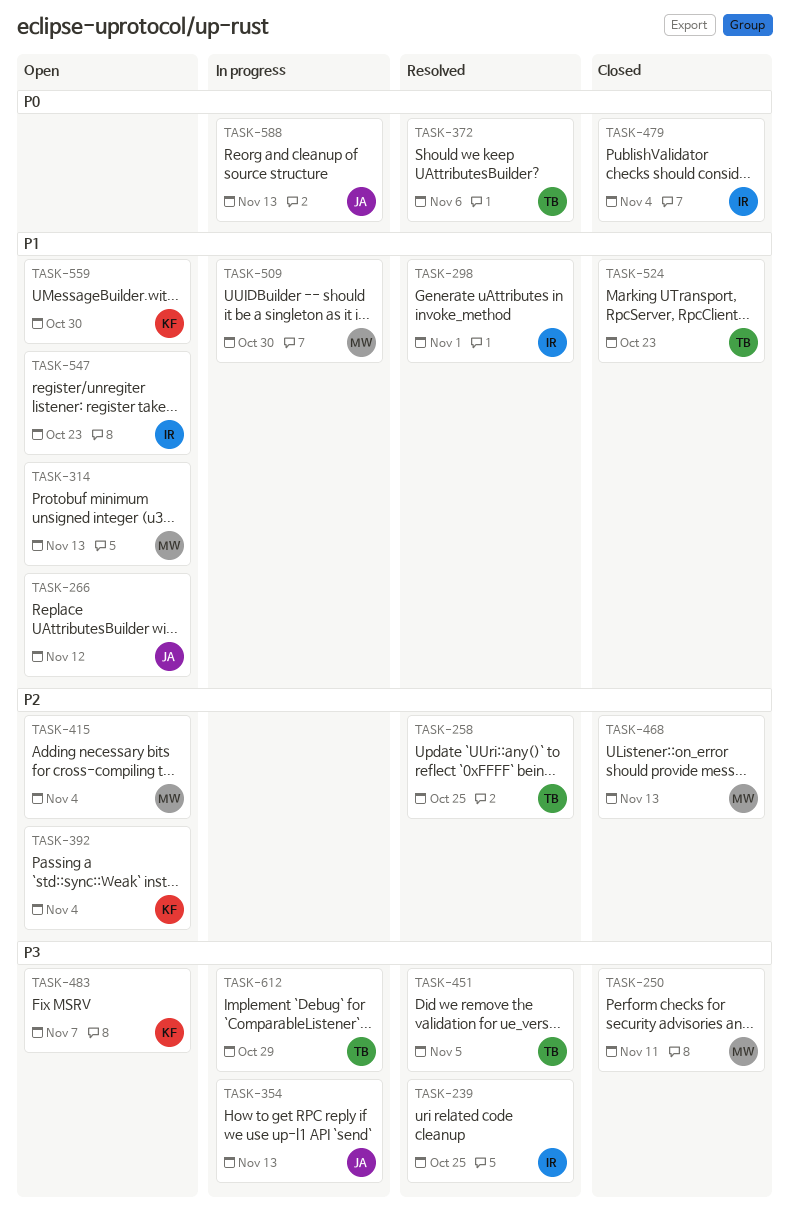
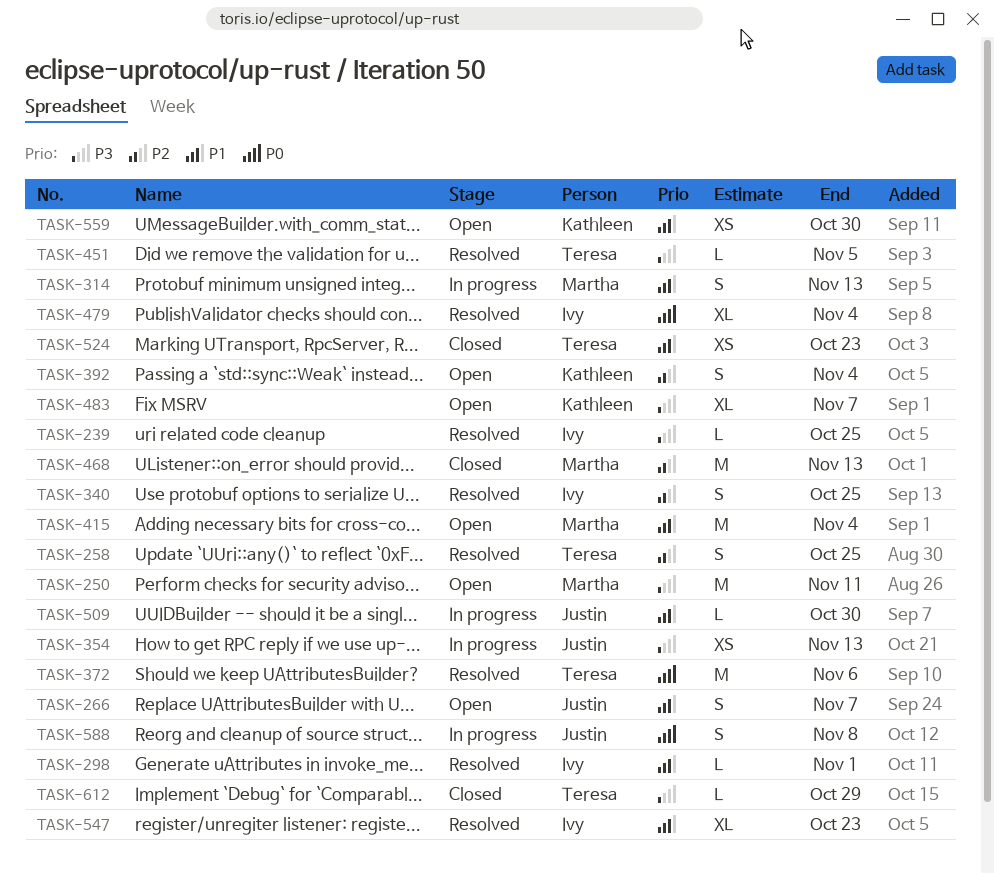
TASK-250, status: Closed -> Open
TASK-266, due: Nov 12 -> Nov 7
TASK-314, status: Open -> In progress
TASK-340: none -> present
TASK-415, priority: P2 -> P1
TASK-479, status: Closed -> Resolved
TASK-509, owner: Martha -> Justin
TASK-547, status: Open -> Resolved
TASK-588, due: Nov 13 -> Nov 8
TASK-612, status: In progress -> Closed

